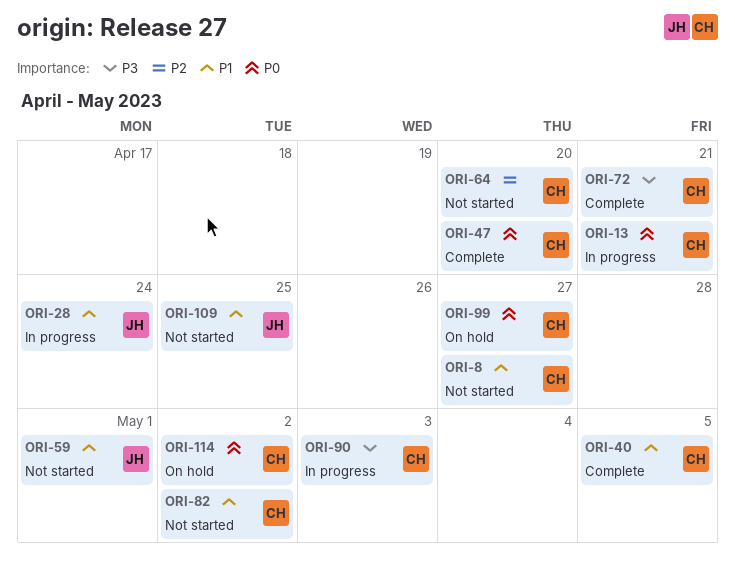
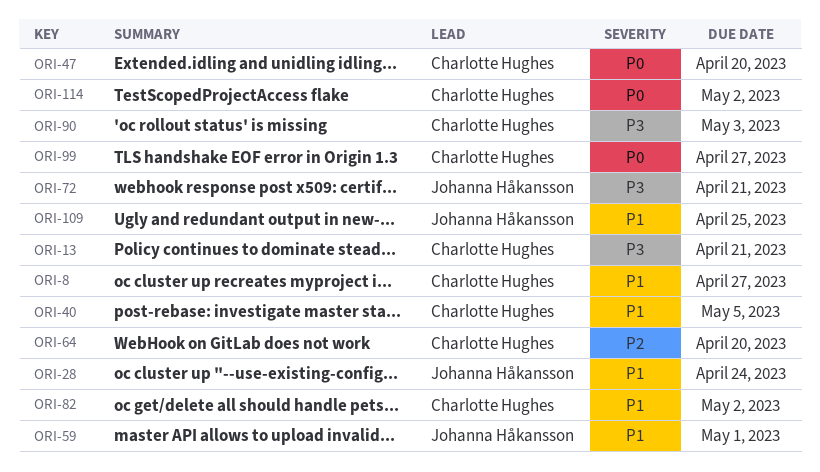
ORI-13, priority: P0 -> P3
ORI-72, owner: Charlotte Hughes -> Johanna Håkansson

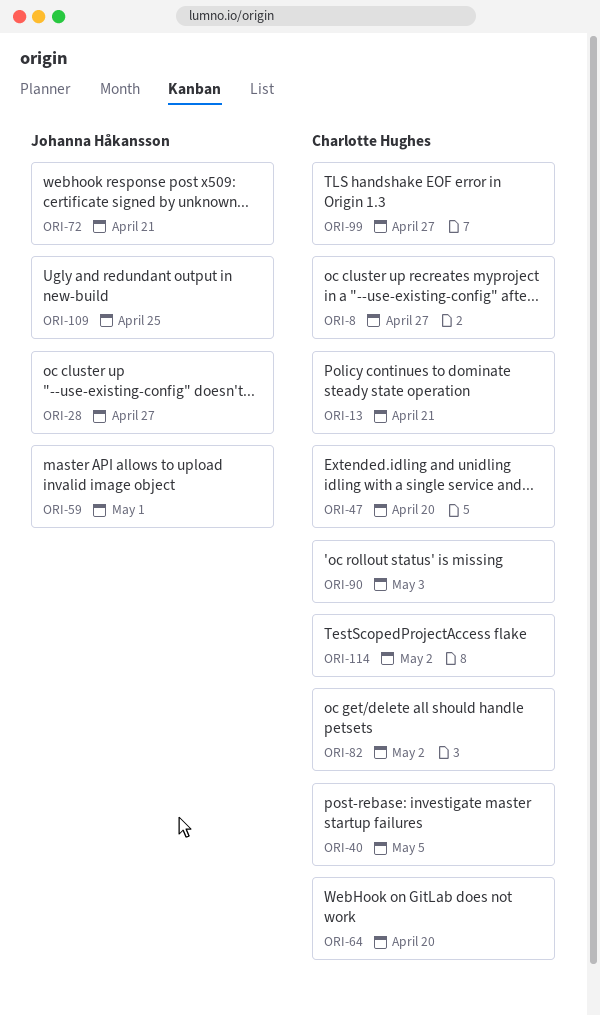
ORI-28, due: Apr 24 -> Apr 27

